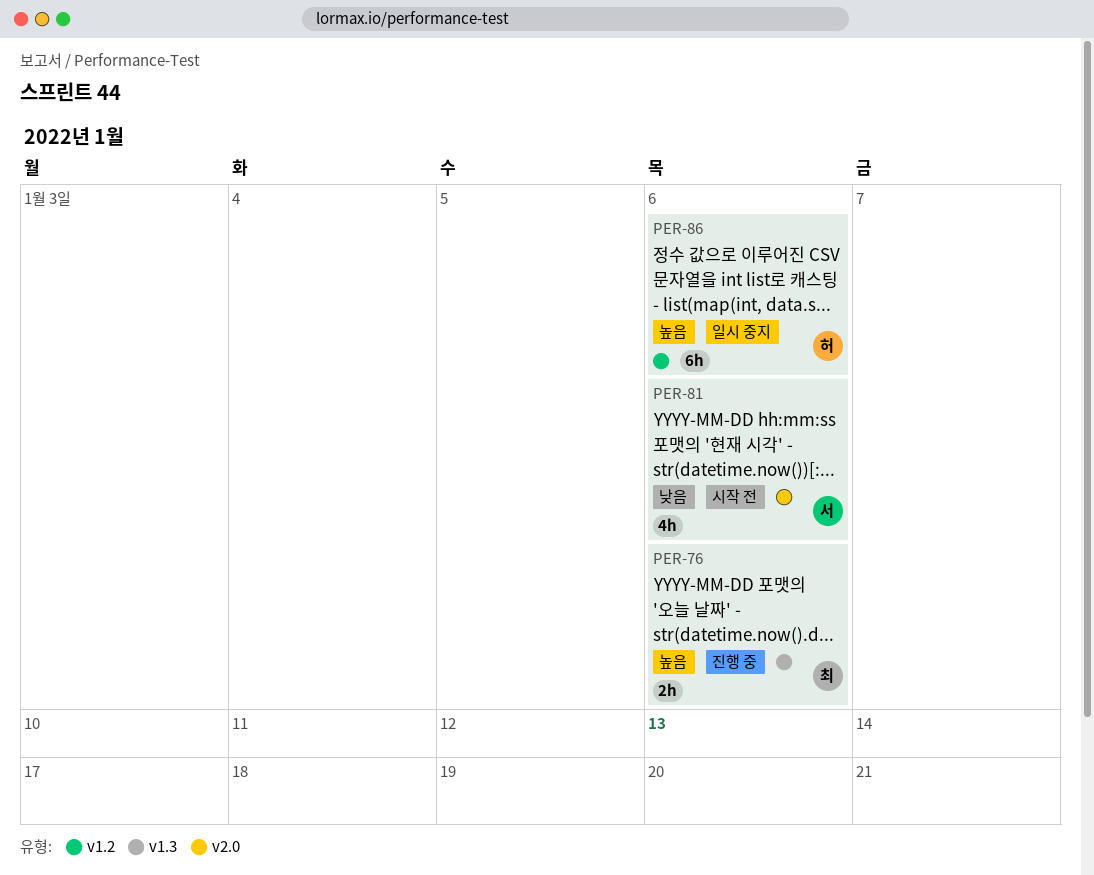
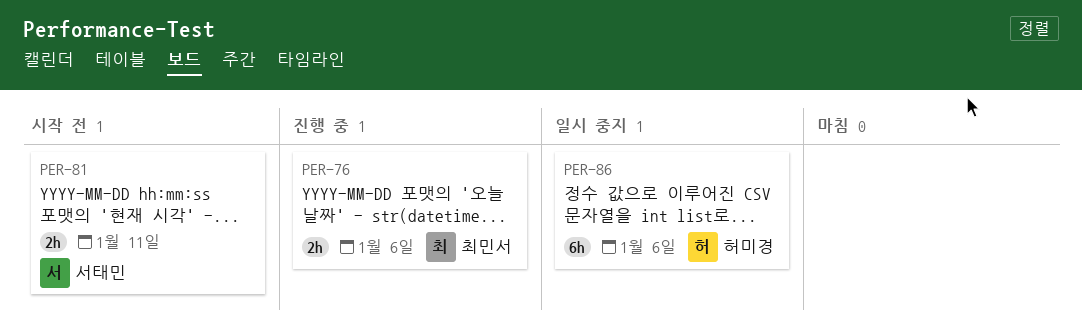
PER-81, estimate: 4h -> 2h
PER-81, due: Jan 6 -> Jan 11

